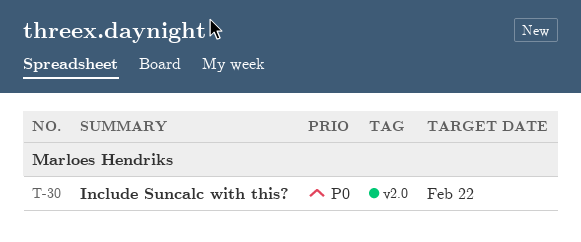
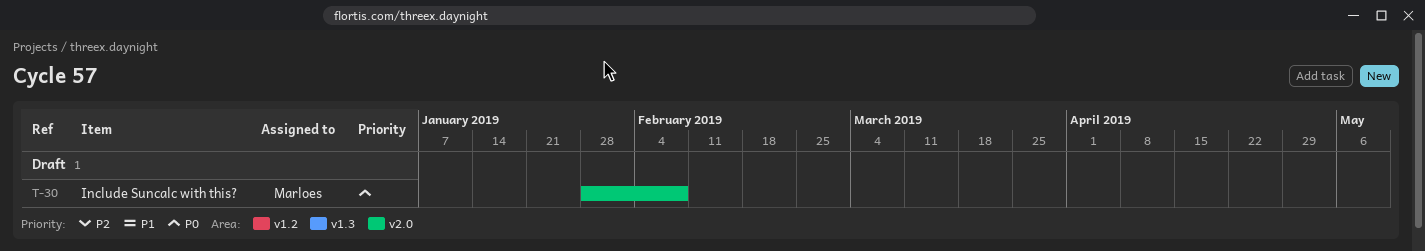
T-30, due: Feb 22 -> Feb 8

